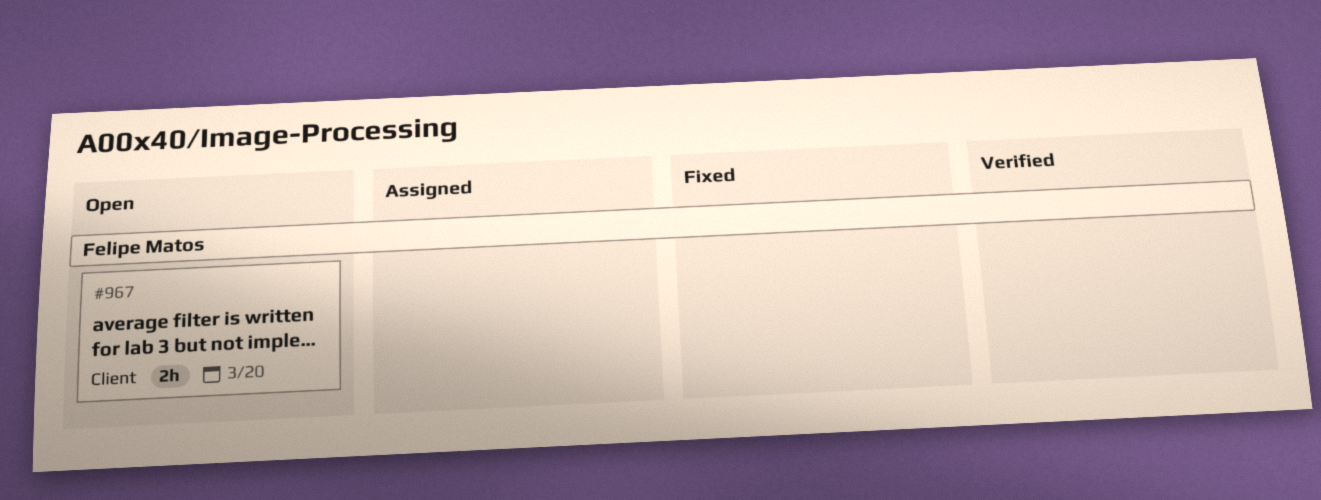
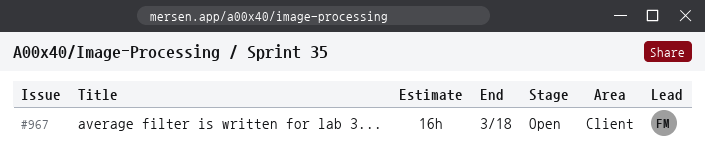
#967, estimate: 2h -> 16h
#967, due: Mar 20 -> Mar 18

